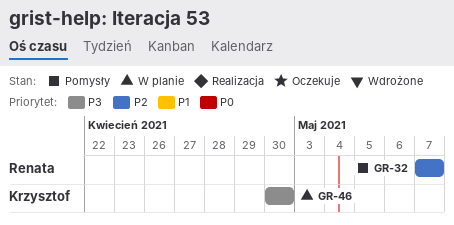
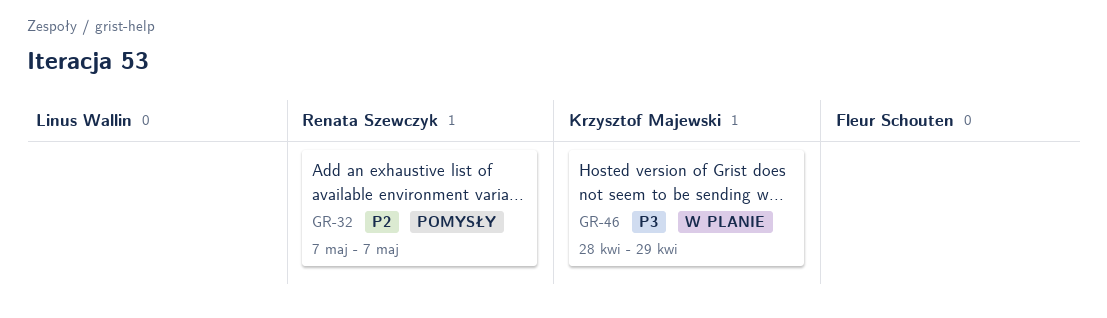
GR-46, start: Apr 30 -> Apr 28
GR-46, due: Apr 30 -> Apr 29

